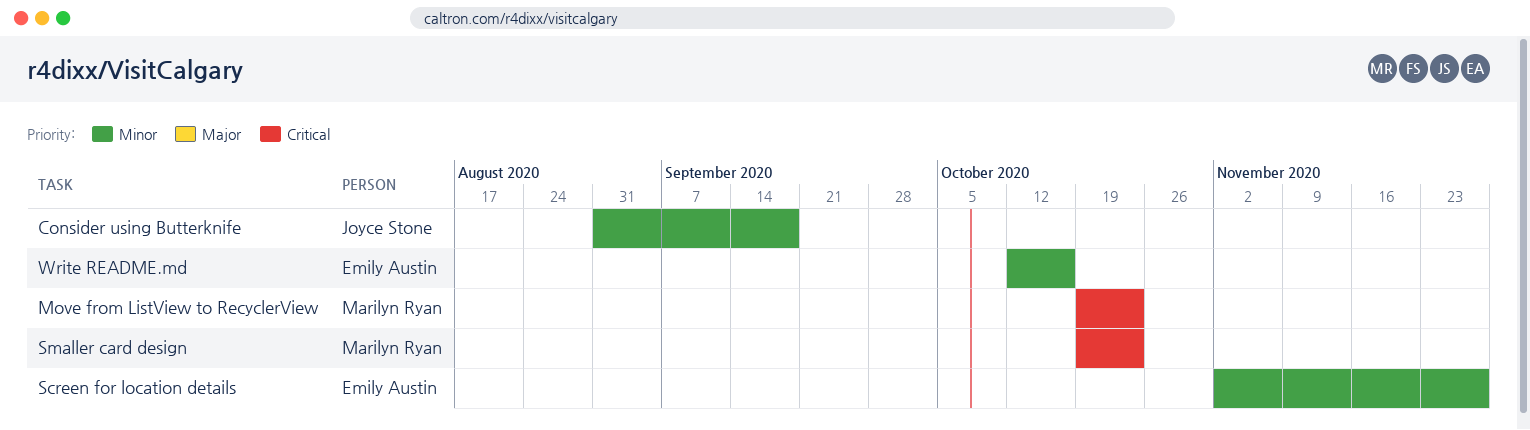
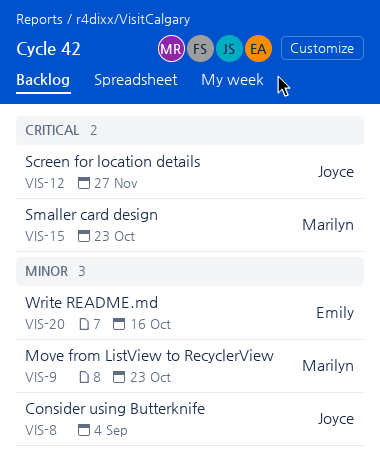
Consider using Butterknife, due: Sep 18 -> Sep 4
Move from ListView to RecyclerView, priority: Critical -> Minor
Screen for location details, owner: Emily Austin -> Joyce Stone
Screen for location details, priority: Minor -> Critical

